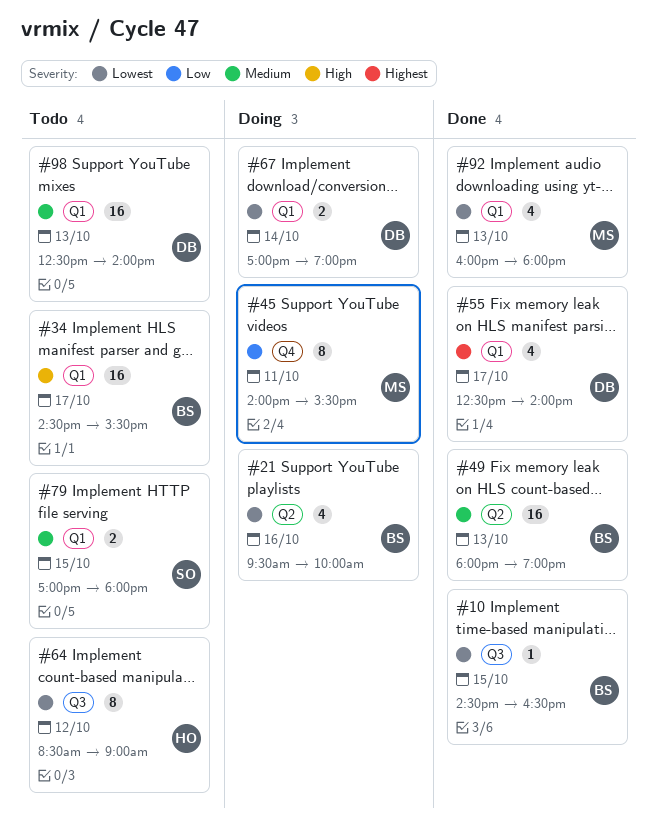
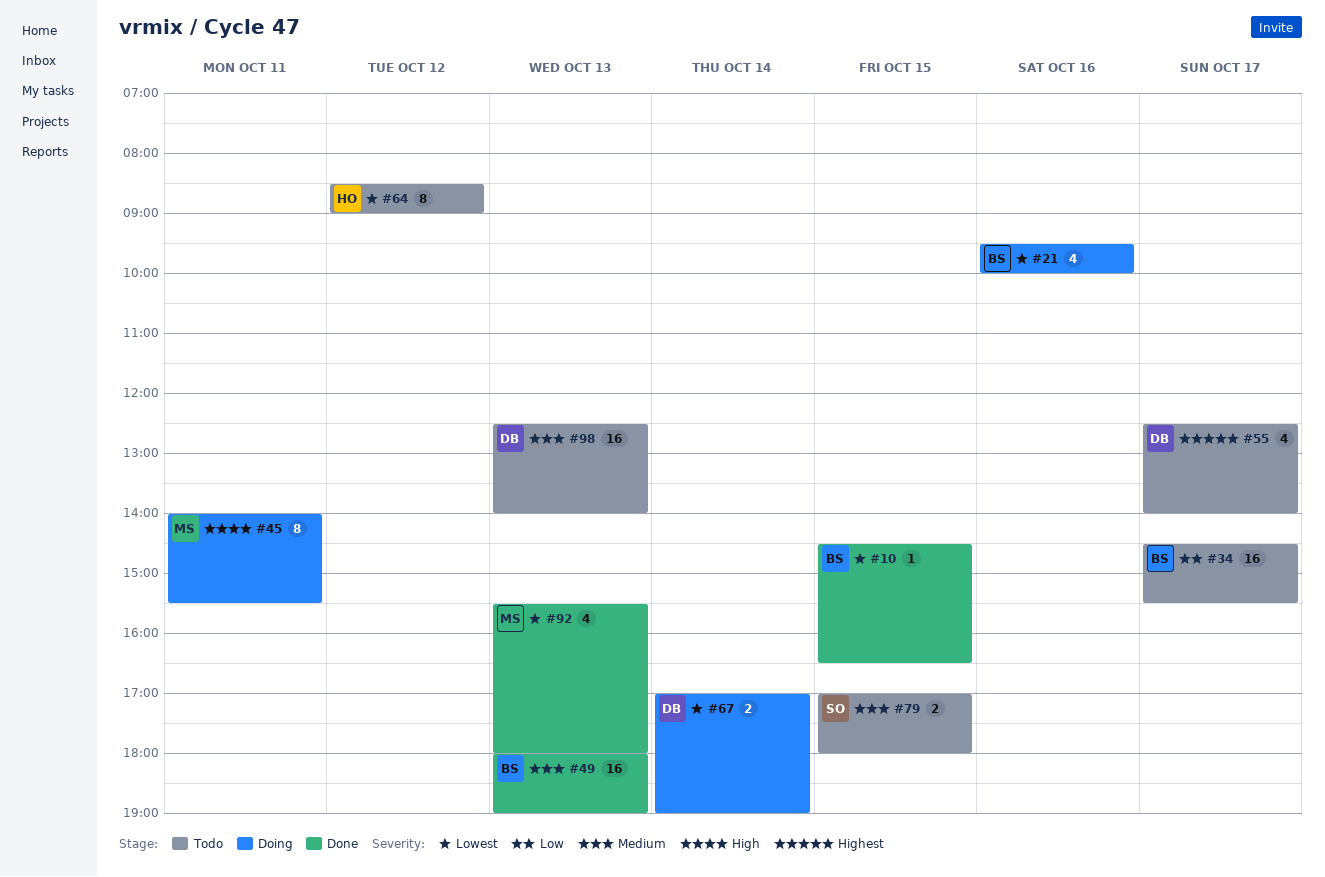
#34, priority: High -> Low
#45, priority: Low -> High
#55, status: Done -> Todo
#92, begins: 16:00 -> 15:30

